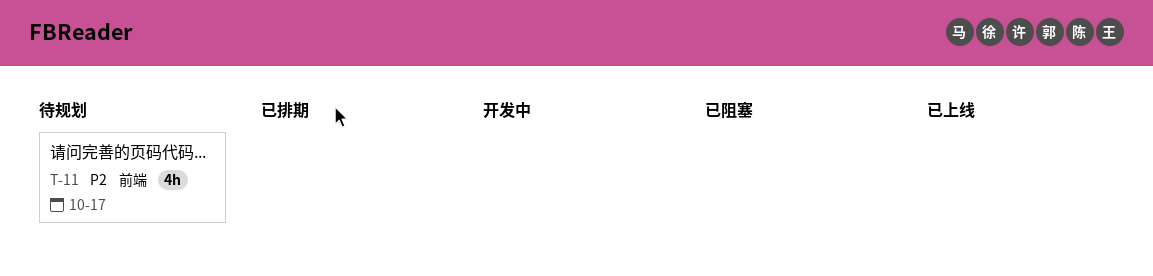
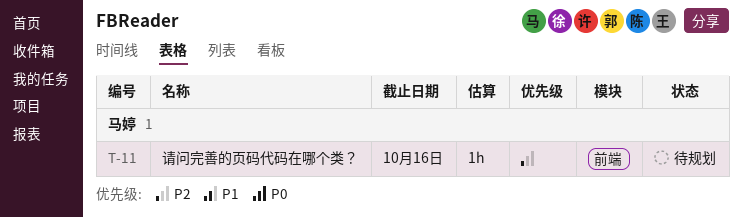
T-11, estimate: 4h -> 1h
T-11, due: Oct 17 -> Oct 16

